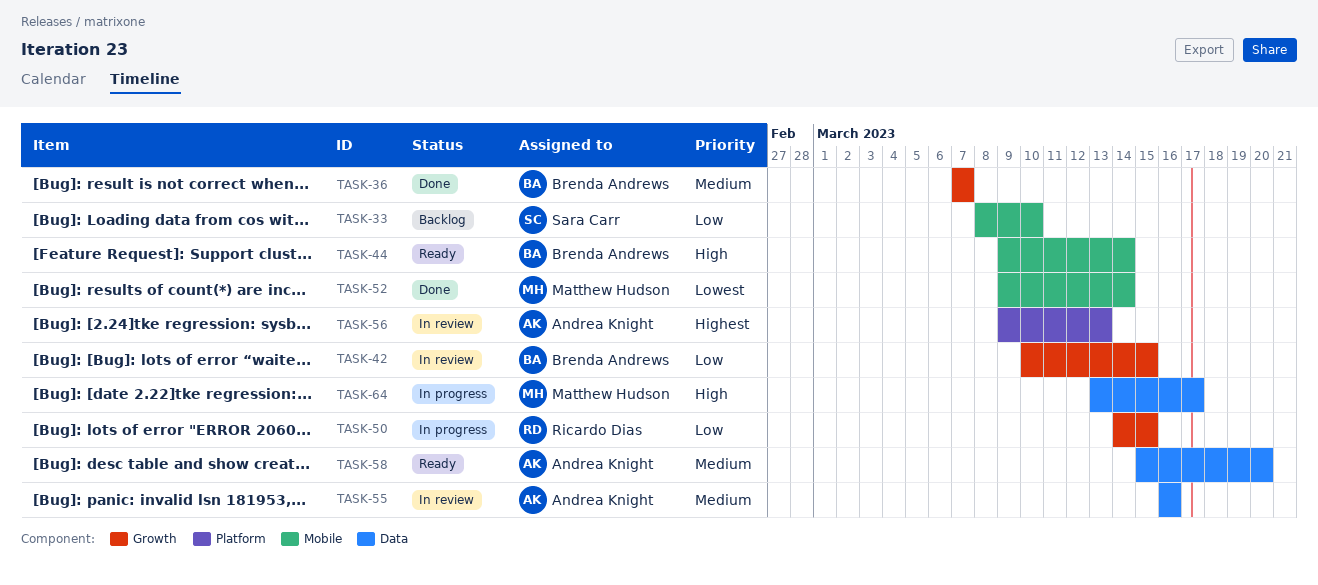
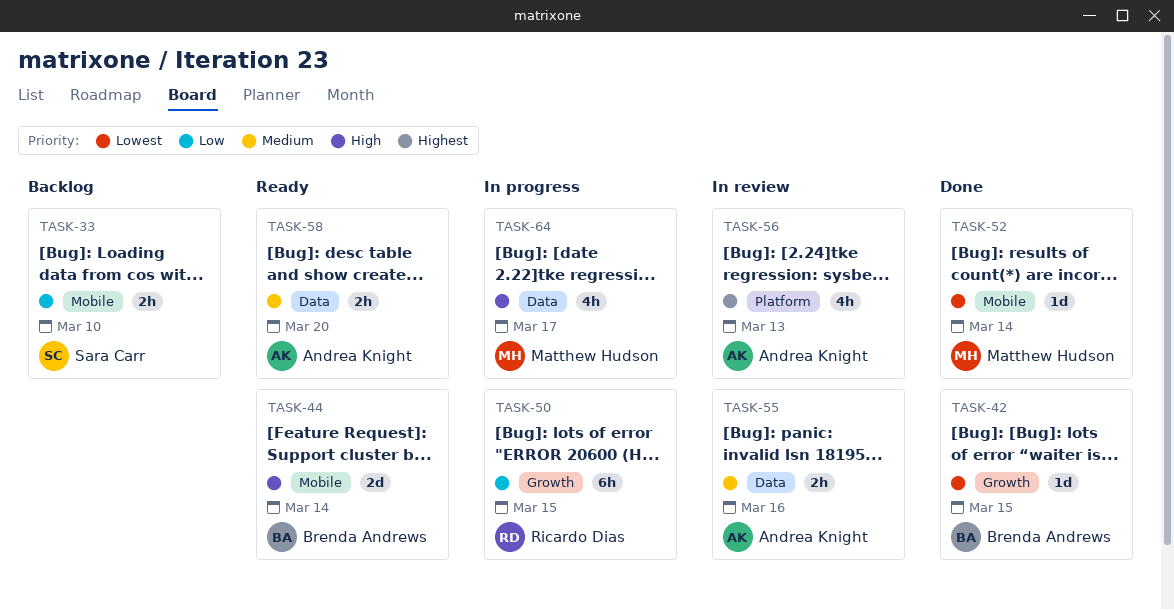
TASK-36: present -> none
TASK-42, status: In review -> Done
TASK-42, priority: Low -> Lowest

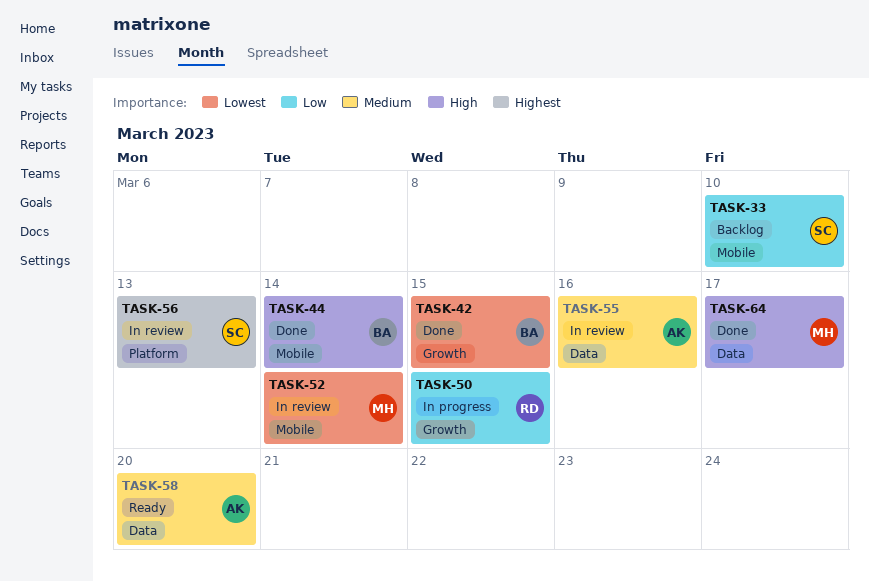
TASK-44, status: Ready -> Done
TASK-52, status: Done -> In review
TASK-56, owner: Andrea Knight -> Sara Carr
TASK-64, status: In progress -> Done

